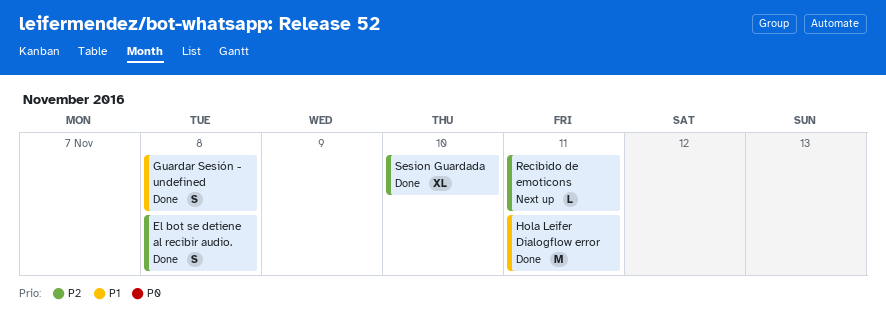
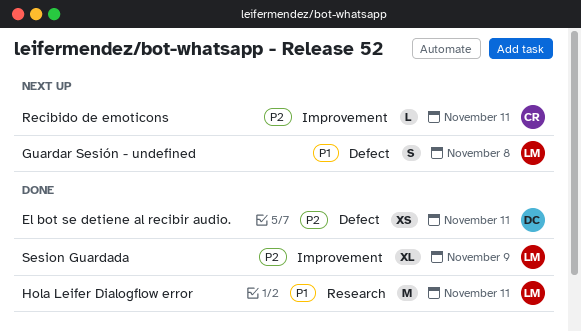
El bot se detiene al recibir audio., estimate: S -> XS
El bot se detiene al recibir audio., due: Nov 8 -> Nov 11
Guardar Sesión - undefined, status: Done -> Next up
Sesion Guardada, due: Nov 10 -> Nov 9

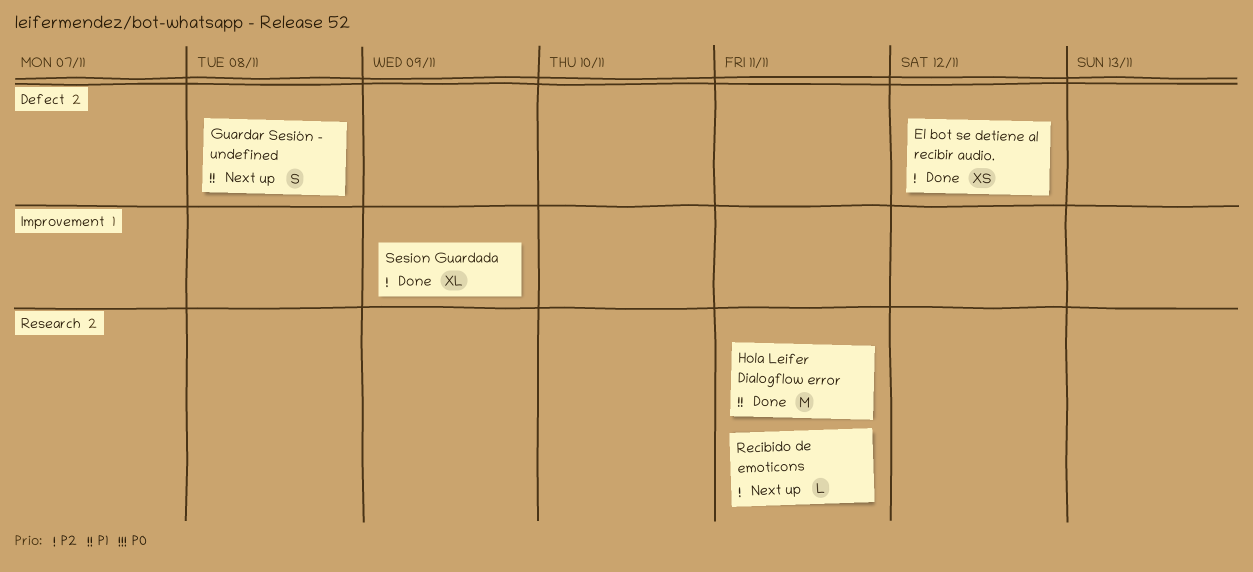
El bot se detiene al recibir audio., due: Nov 11 -> Nov 12
Recibido de emoticons, label: Improvement -> Research

